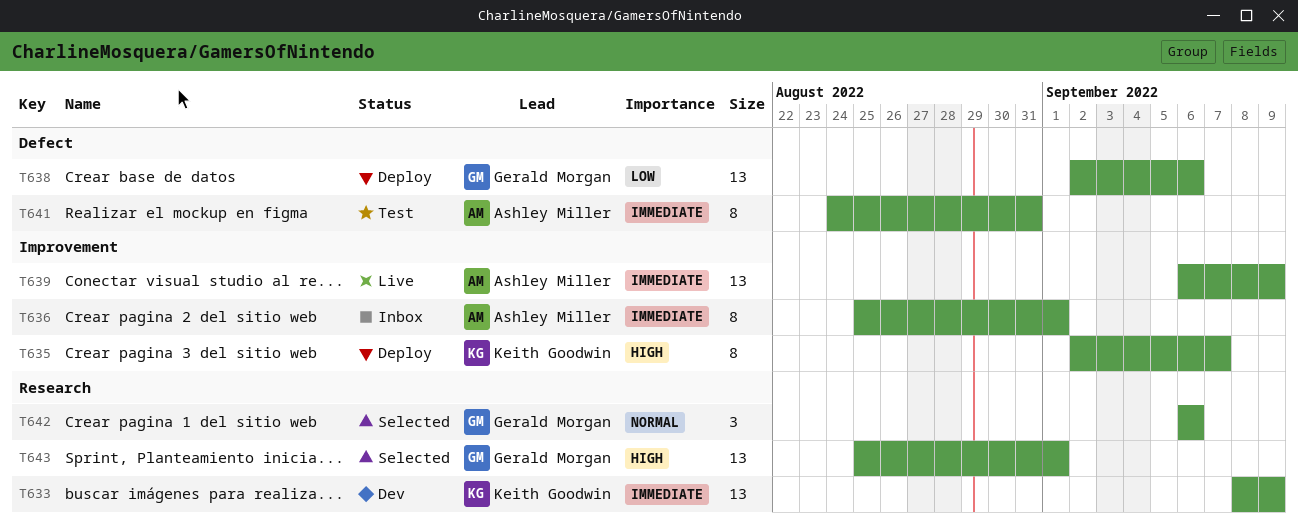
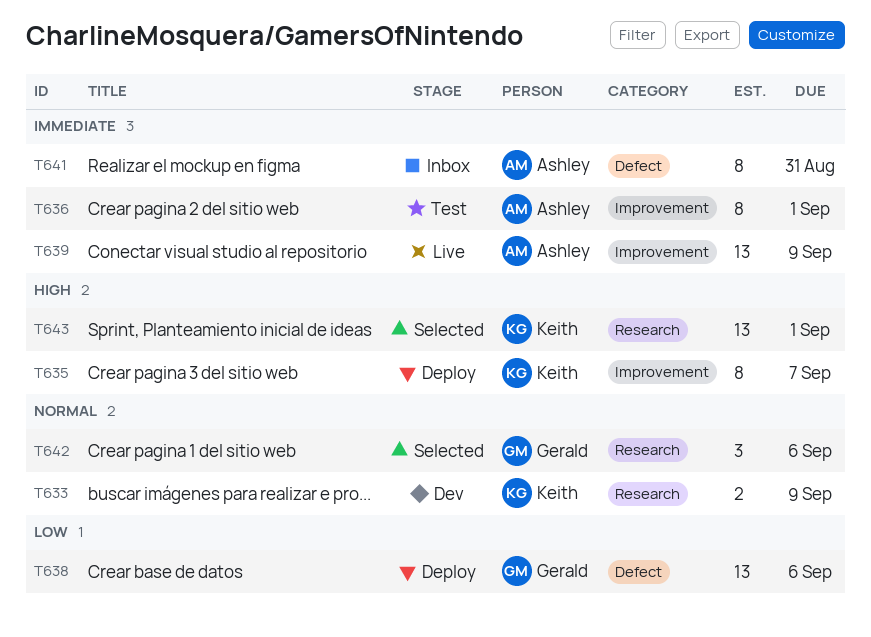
T633, priority: Immediate -> Normal
T633, estimate: 13 -> 2
T636, status: Inbox -> Test
T641, status: Test -> Inbox
T643, owner: Gerald Morgan -> Keith Goodwin

